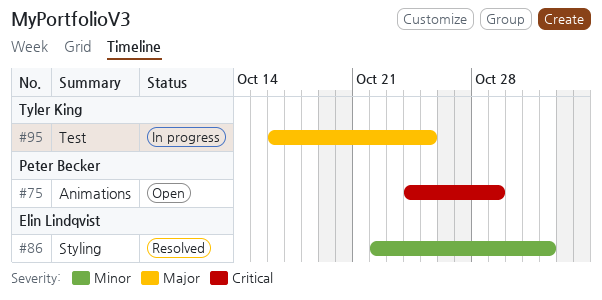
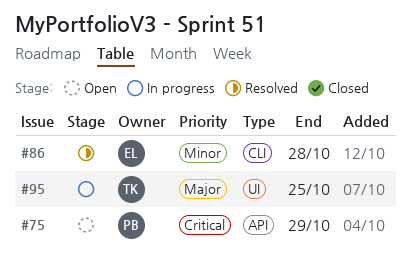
#86, due: Nov 1 -> Oct 28

